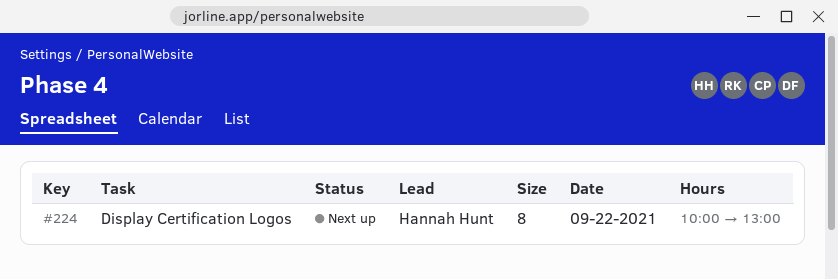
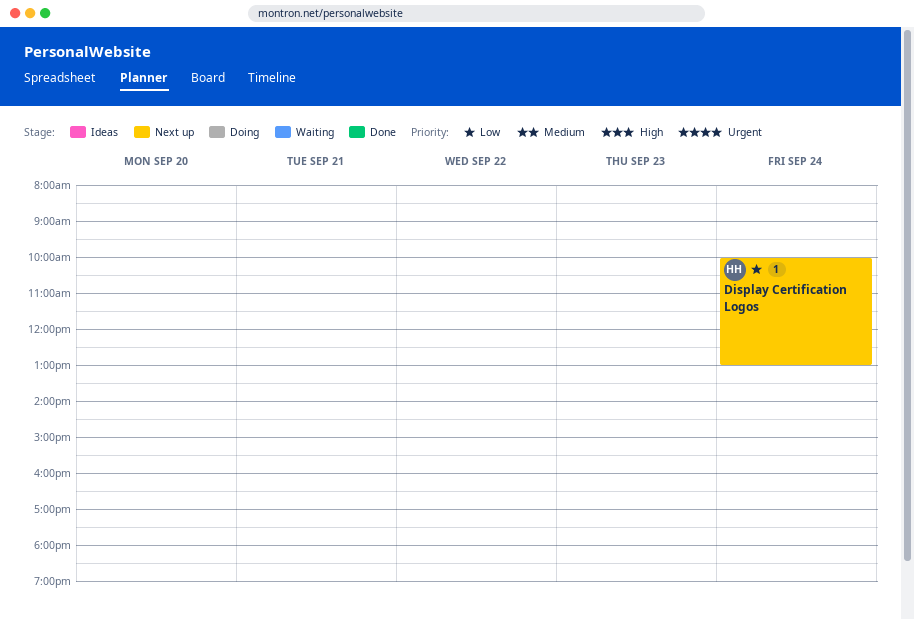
Display Certification Logos, estimate: 8 -> 1
Display Certification Logos, day: Sep 22 -> Sep 24

